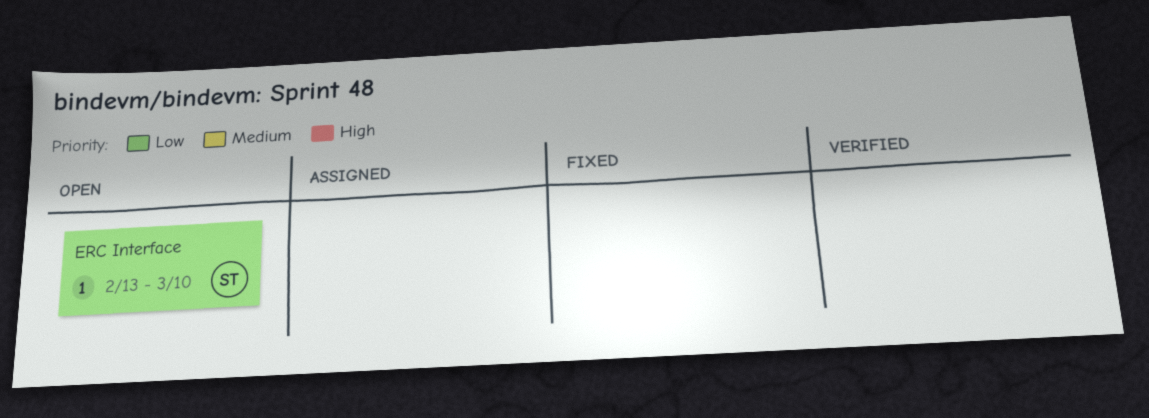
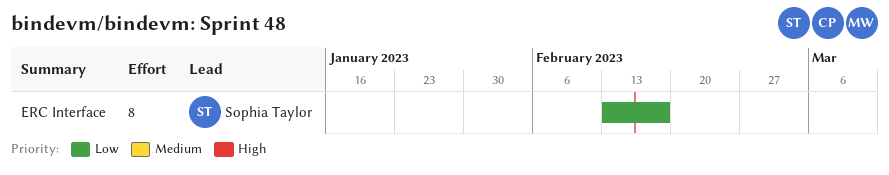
ERC Interface, estimate: 1 -> 8
ERC Interface, due: Mar 10 -> Feb 17

